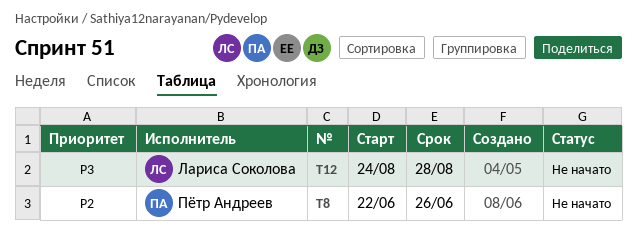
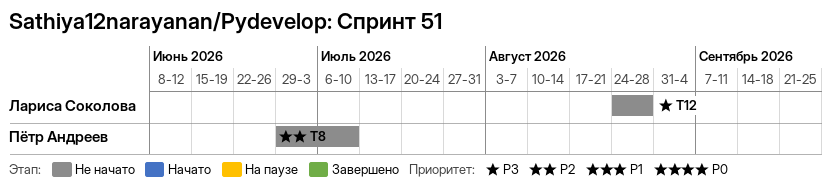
T8, start: Jun 22 -> Jun 29
T8, due: Jun 26 -> Jul 10

